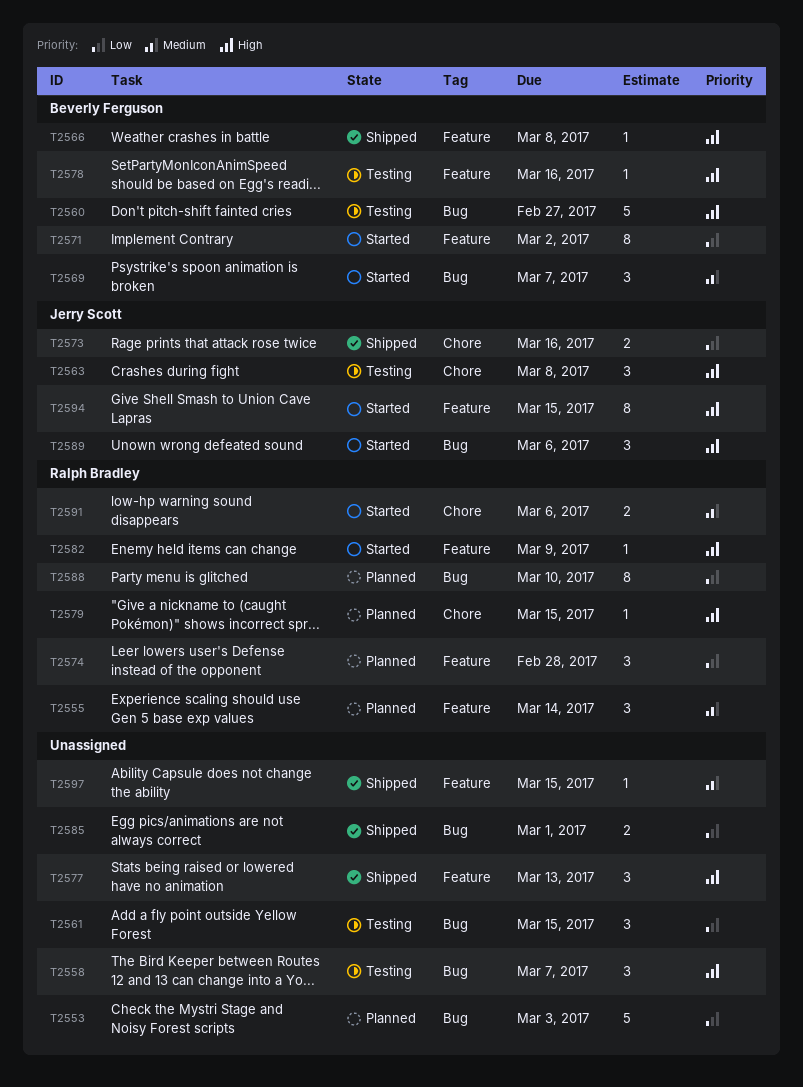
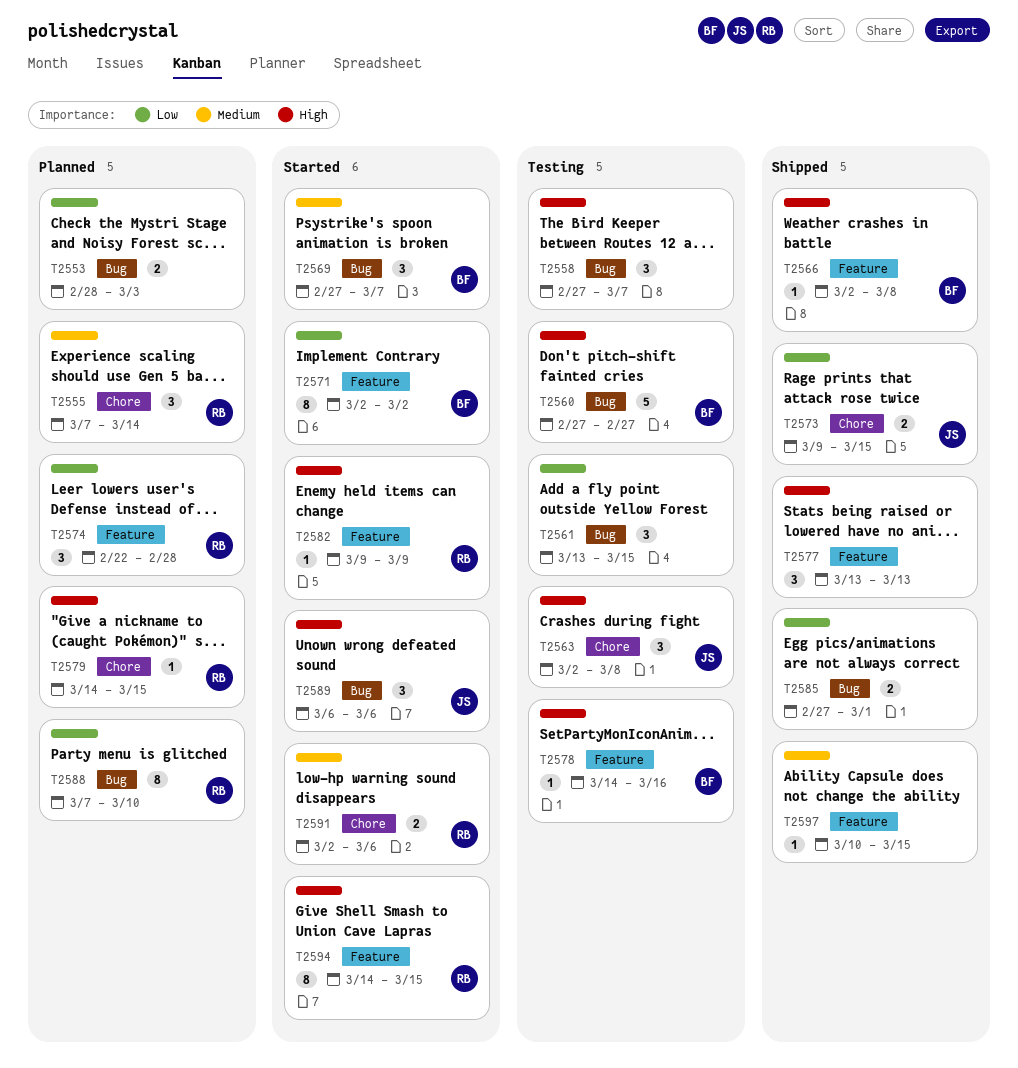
T2553, estimate: 5 -> 2
T2555, label: Feature -> Chore
T2573, due: Mar 16 -> Mar 15
T2594, owner: Jerry Scott -> Ralph Bradley

